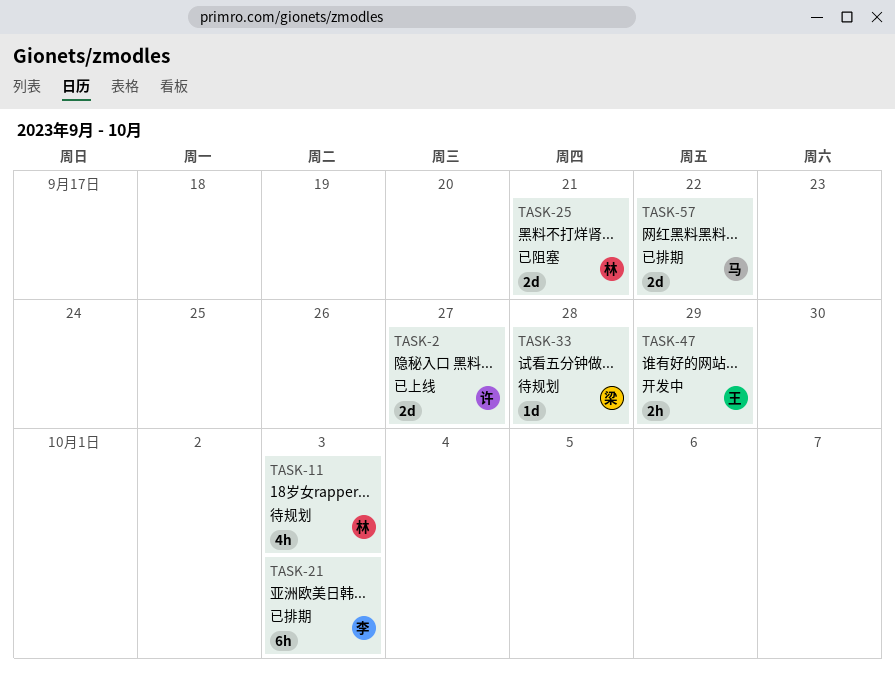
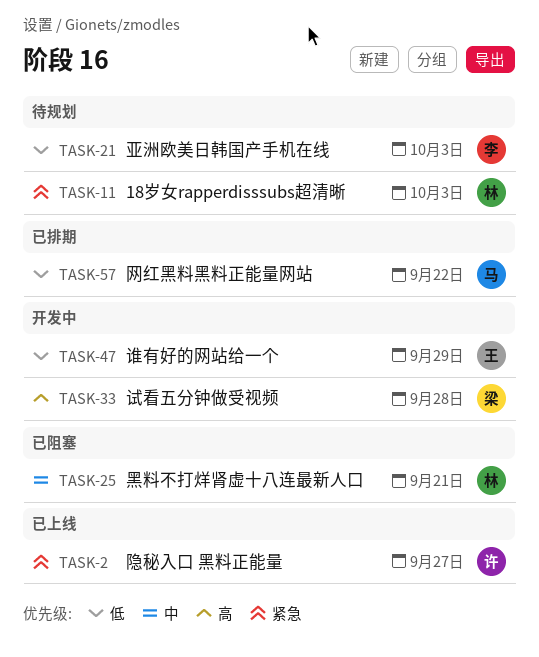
TASK-21, status: 已排期 -> 待规划
TASK-33, status: 待规划 -> 开发中

